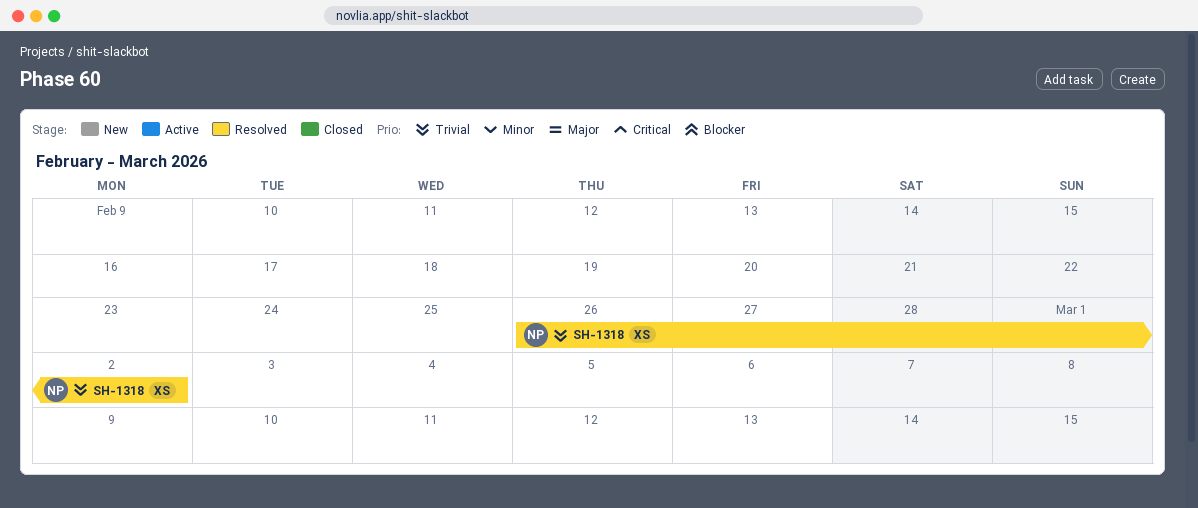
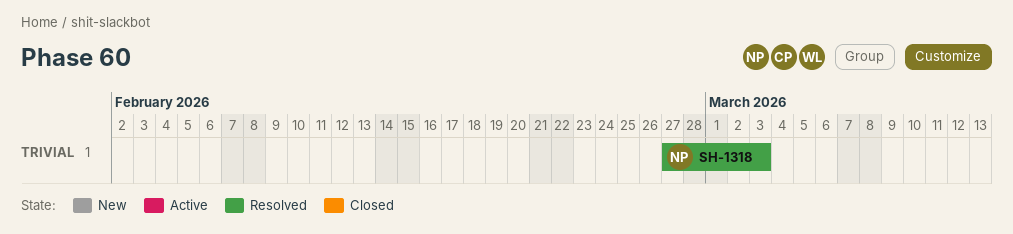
SH-1318, start: Feb 26 -> Feb 27
SH-1318, due: Mar 2 -> Mar 3

